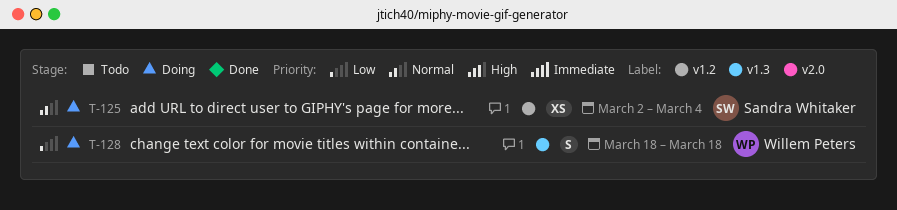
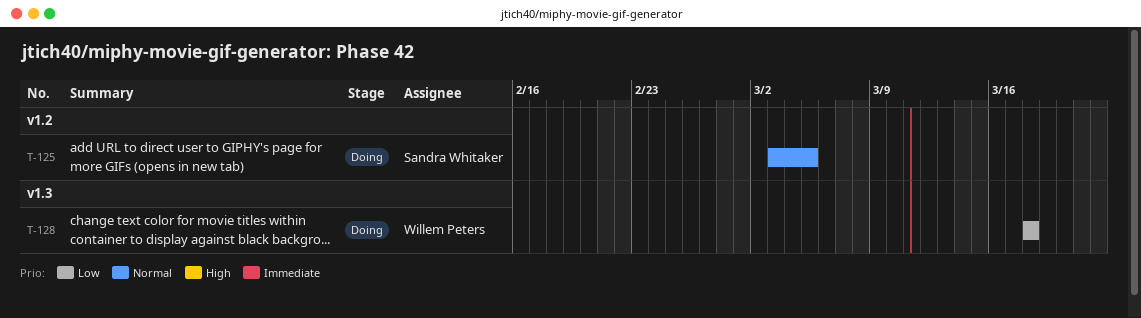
T-125, start: Mar 2 -> Mar 3
T-125, due: Mar 4 -> Mar 5

